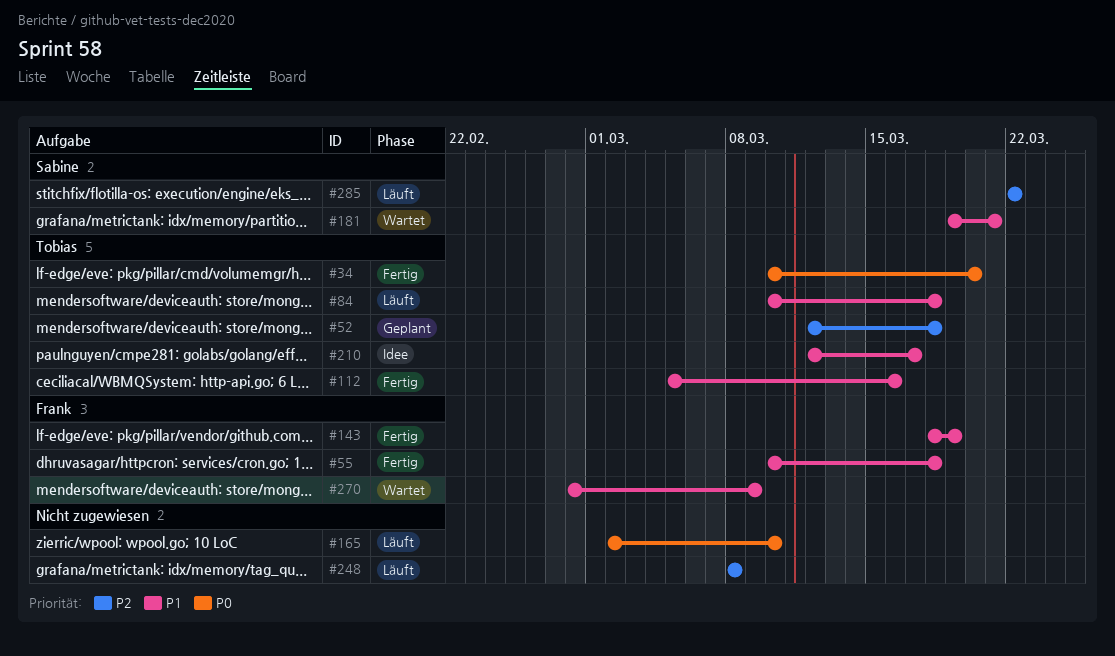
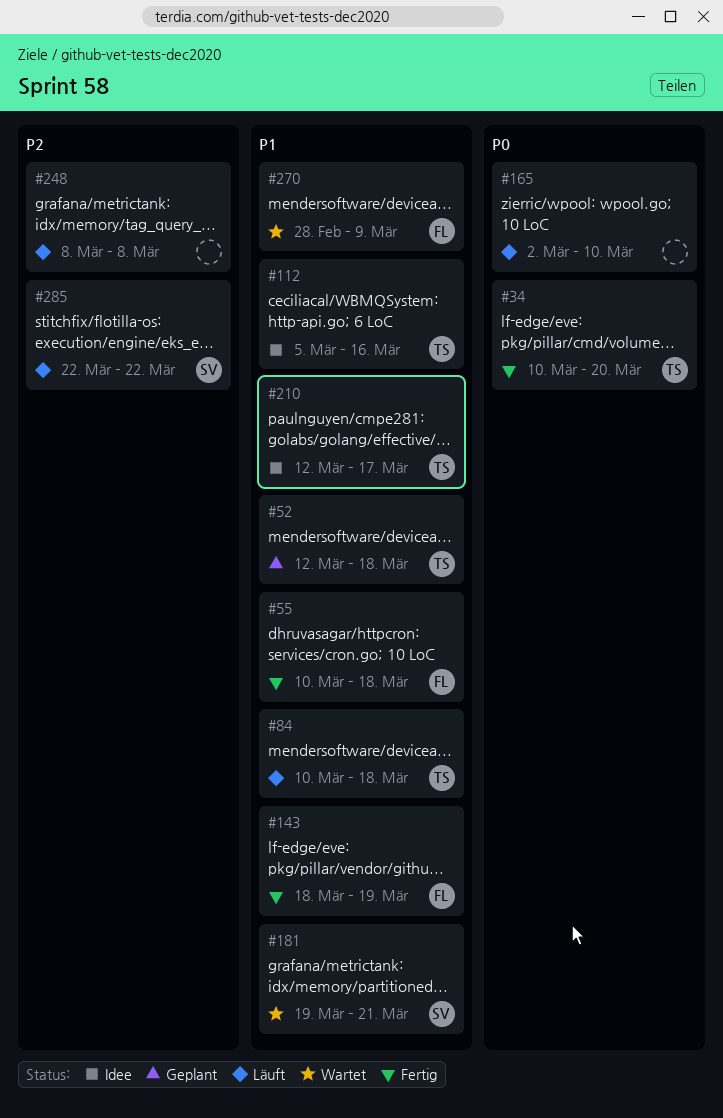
#52, priority: P2 -> P1
#112, status: Fertig -> Idee

